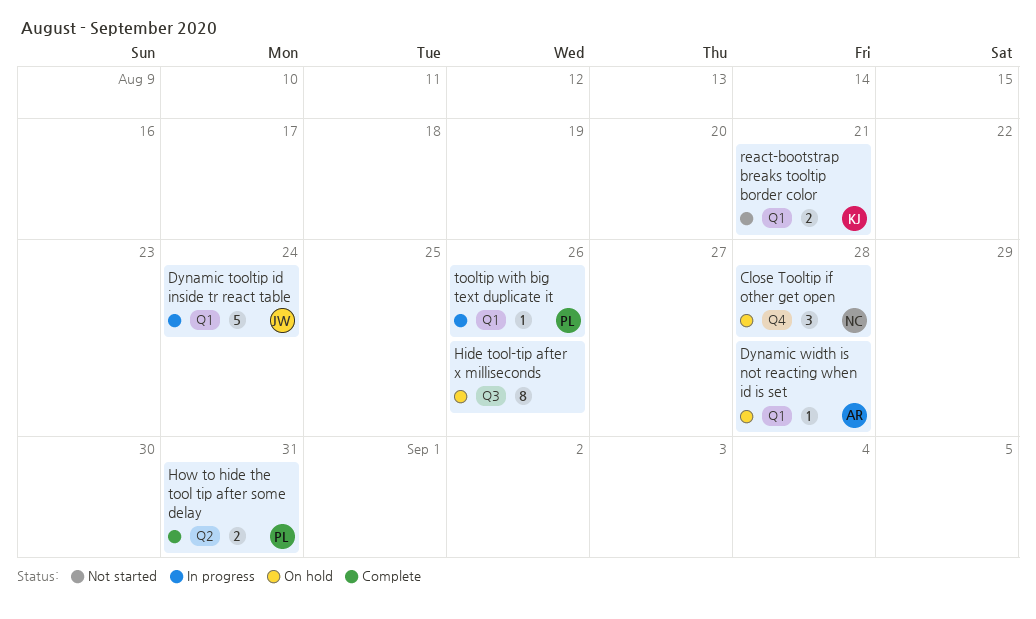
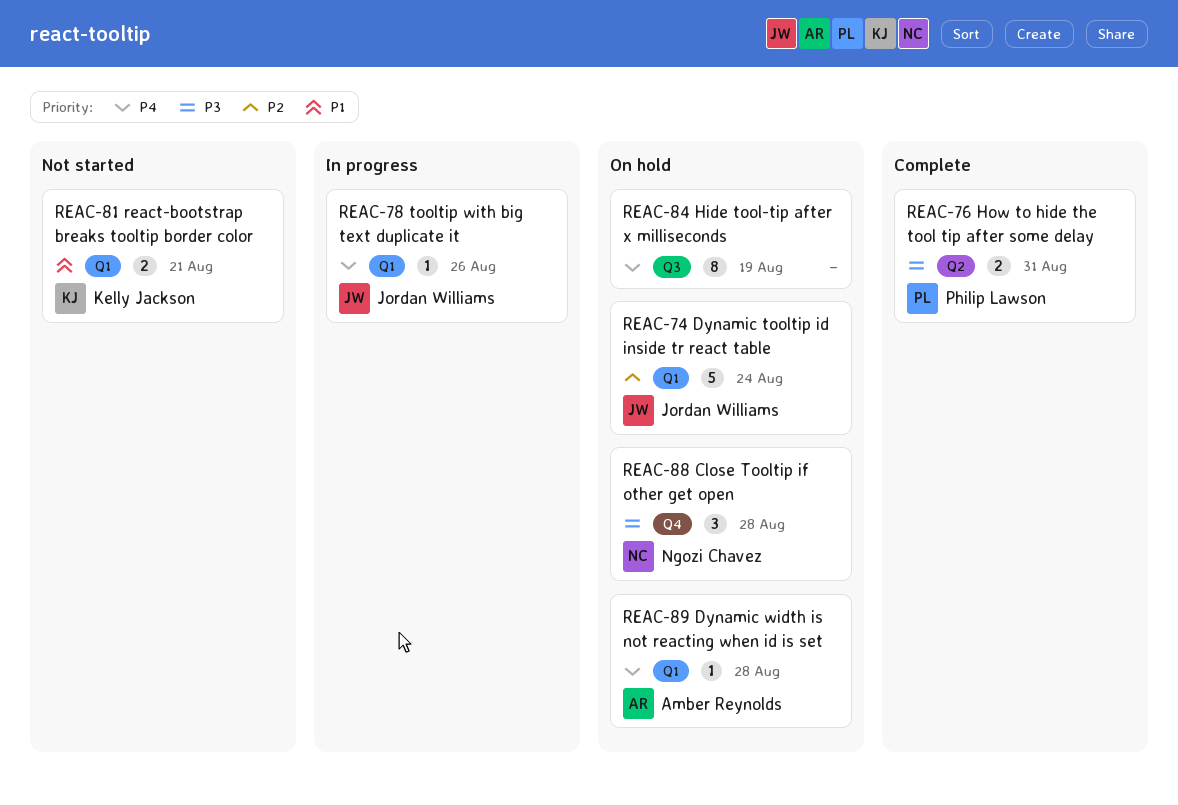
Dynamic tooltip id inside tr react table, status: In progress -> On hold
Hide tool-tip after x milliseconds, due: Aug 26 -> Aug 19
tooltip with big text duplicate it, owner: Philip Lawson -> Jordan Williams

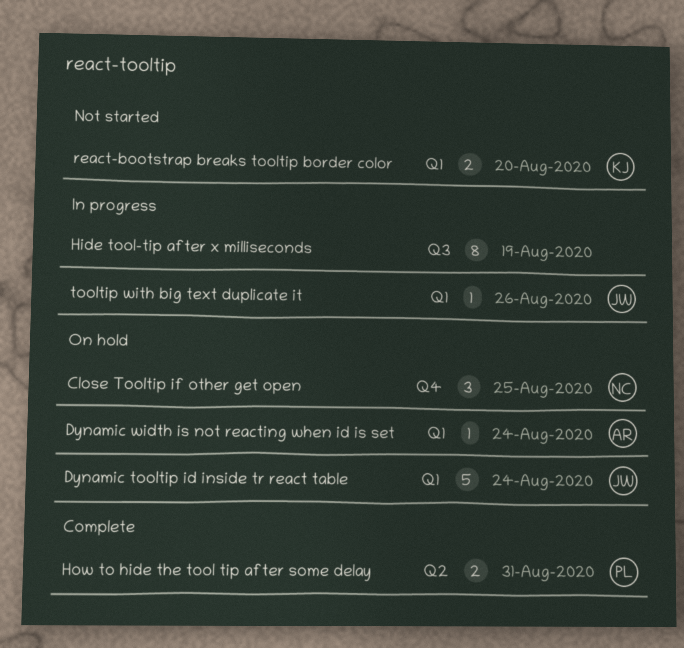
Close Tooltip if other get open, due: Aug 28 -> Aug 25
Dynamic width is not reacting when id is set, due: Aug 28 -> Aug 24
Hide tool-tip after x milliseconds, status: On hold -> In progress
react-bootstrap breaks tooltip border color, due: Aug 21 -> Aug 20

